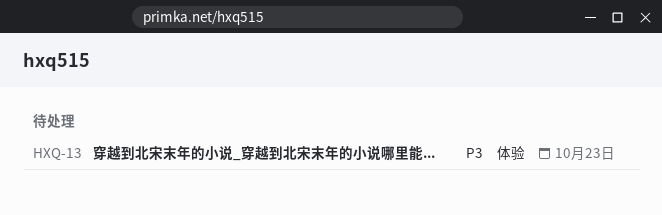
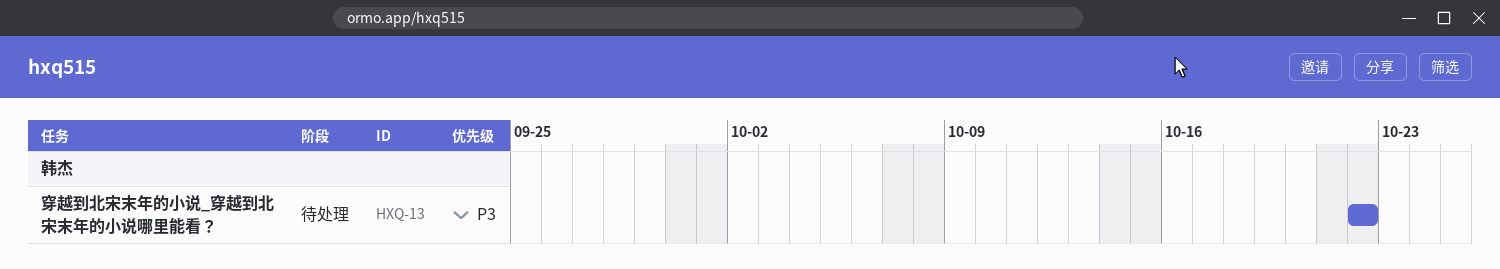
HXQ-13, due: Oct 23 -> Oct 22

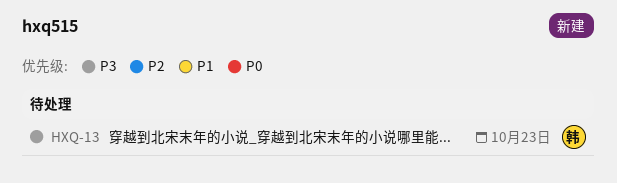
HXQ-13, due: Oct 22 -> Oct 23

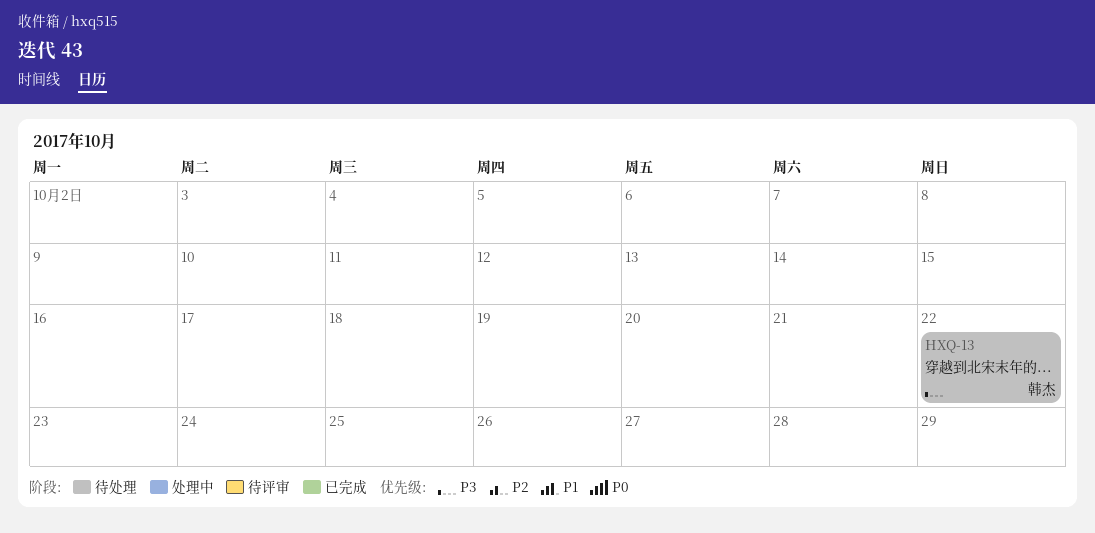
HXQ-13, due: Oct 23 -> Oct 22

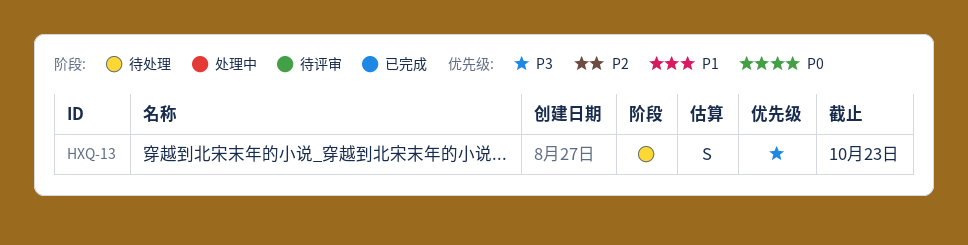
HXQ-13, due: Oct 22 -> Oct 23

